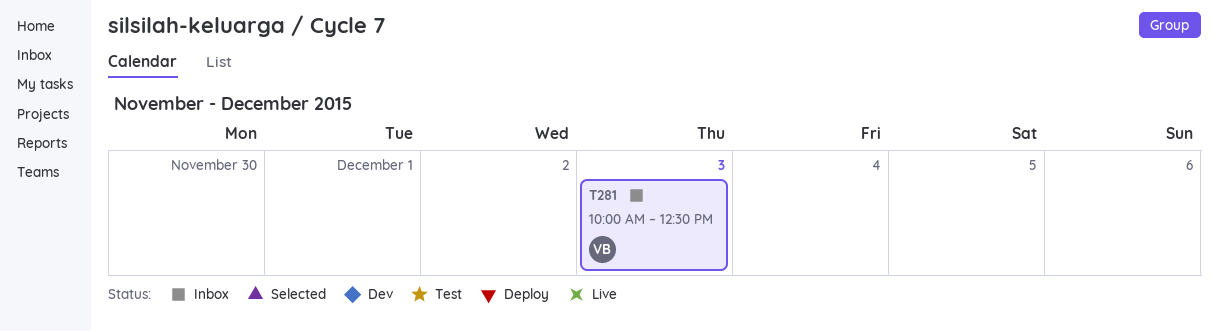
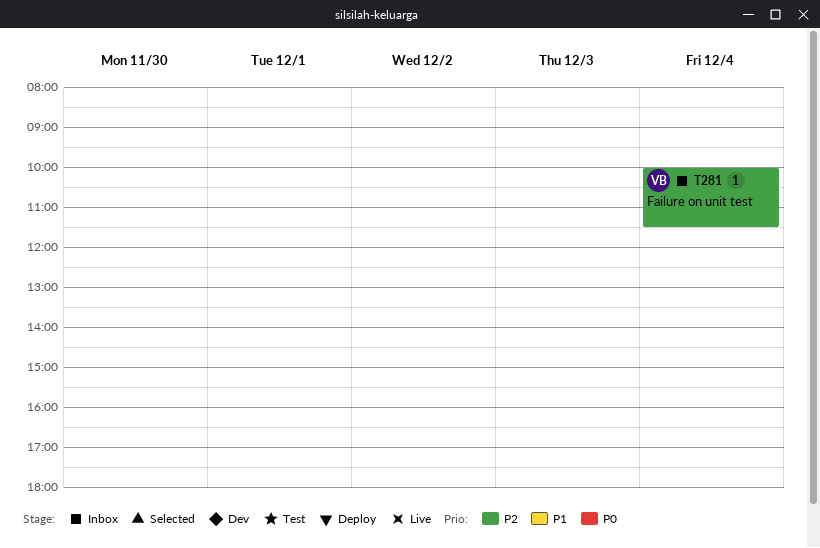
T281, day: Dec 3 -> Dec 4
T281, ends: 12:30 -> 11:30

